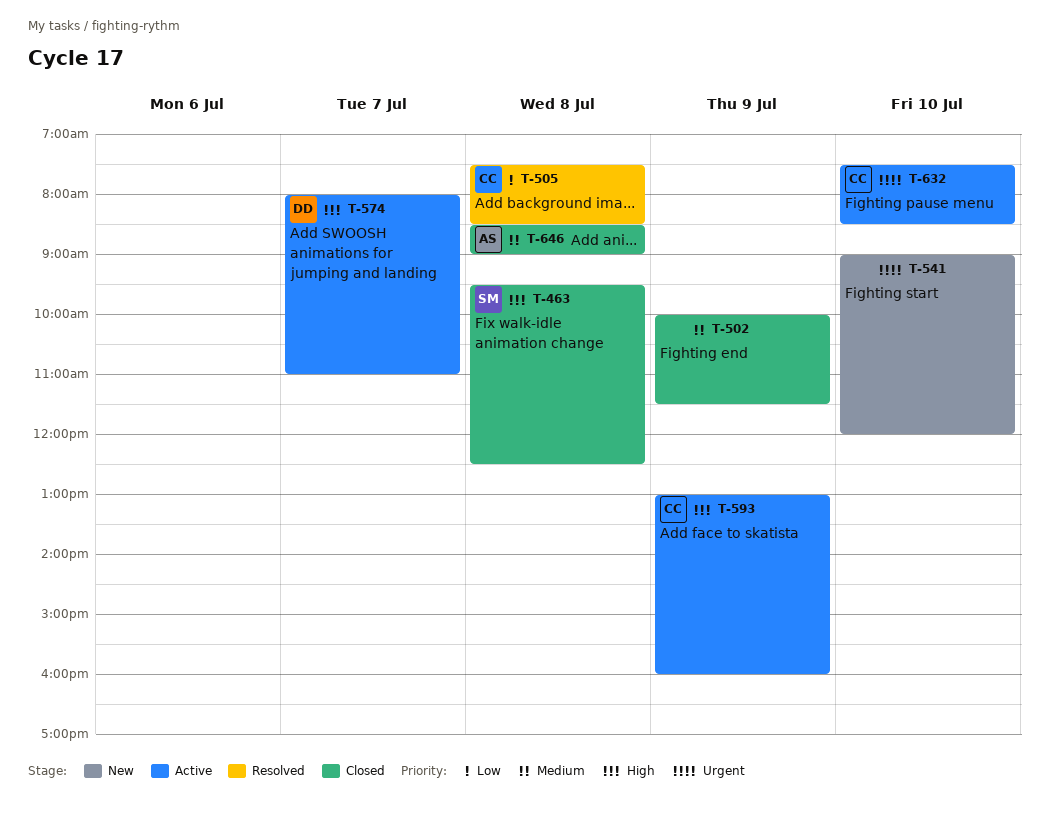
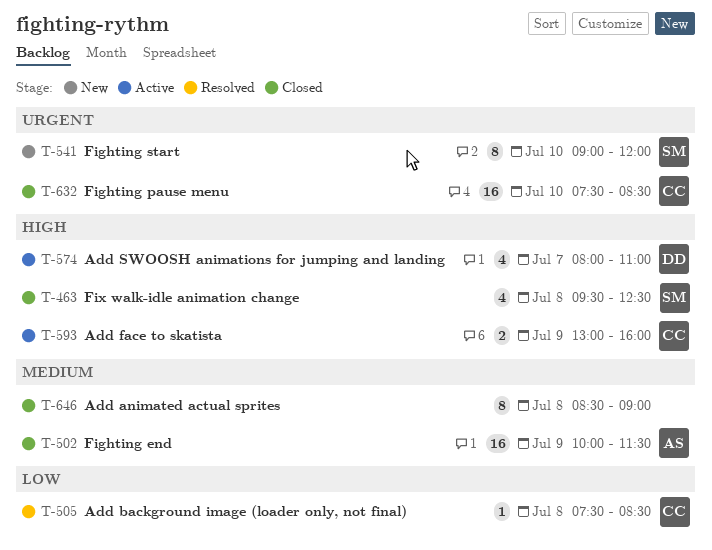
T-502, owner: none -> AS
T-541, owner: none -> SM
T-632, status: Active -> Closed
T-646, owner: AS -> none

